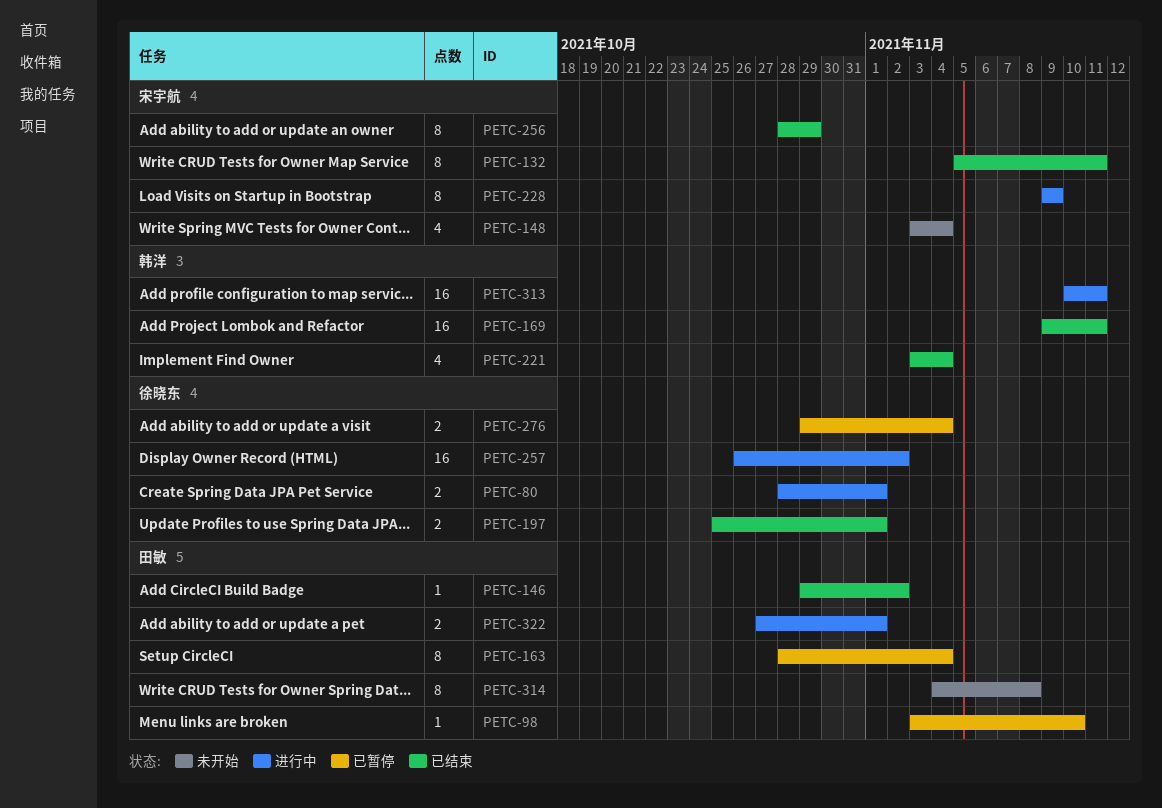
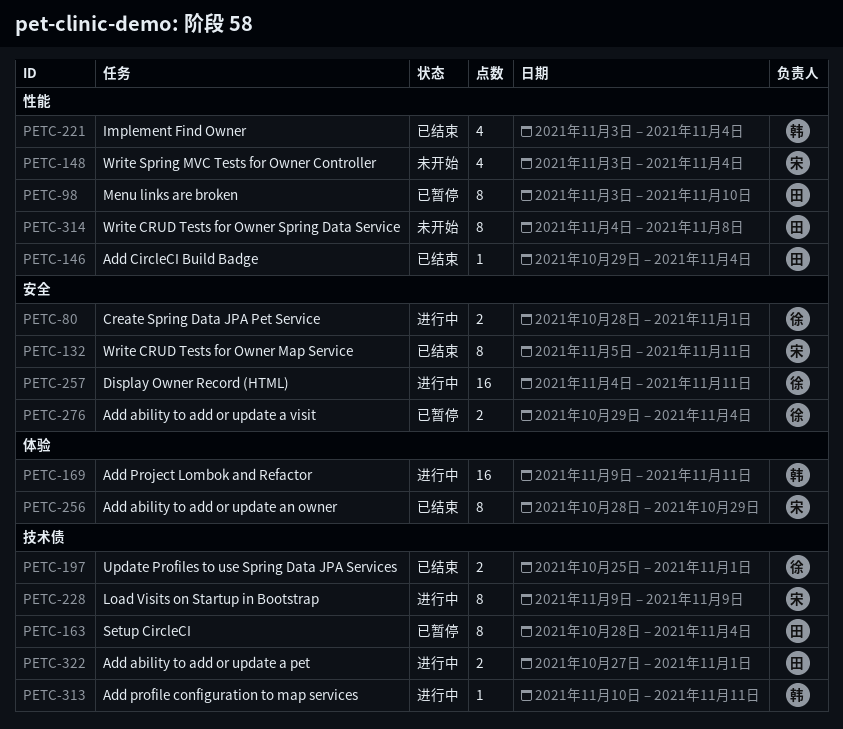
PETC-98, estimate: 1 -> 8
PETC-146, due: Nov 2 -> Nov 4
PETC-169, status: 已结束 -> 进行中
PETC-257, start: Oct 26 -> Nov 4
PETC-257, due: Nov 2 -> Nov 11
PETC-313, estimate: 16 -> 1

